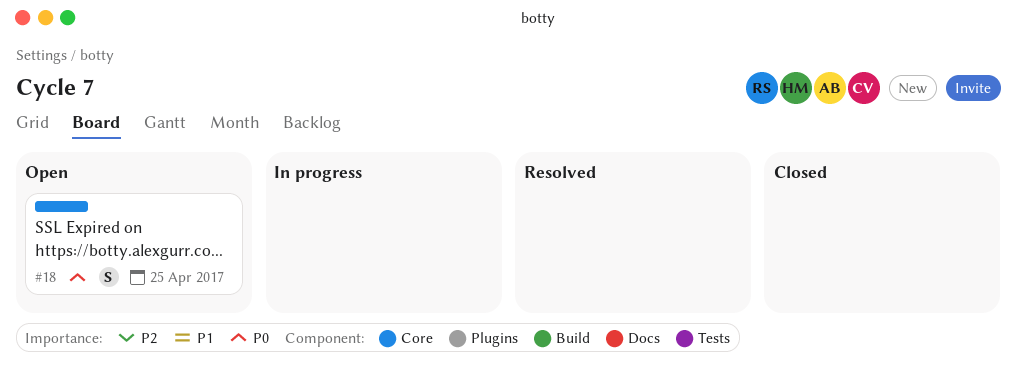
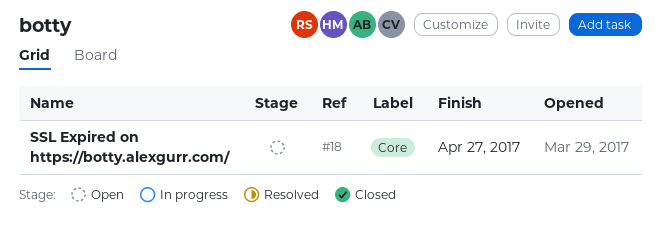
#18, due: Apr 25 -> Apr 27

